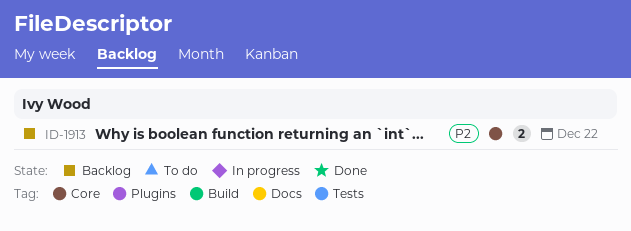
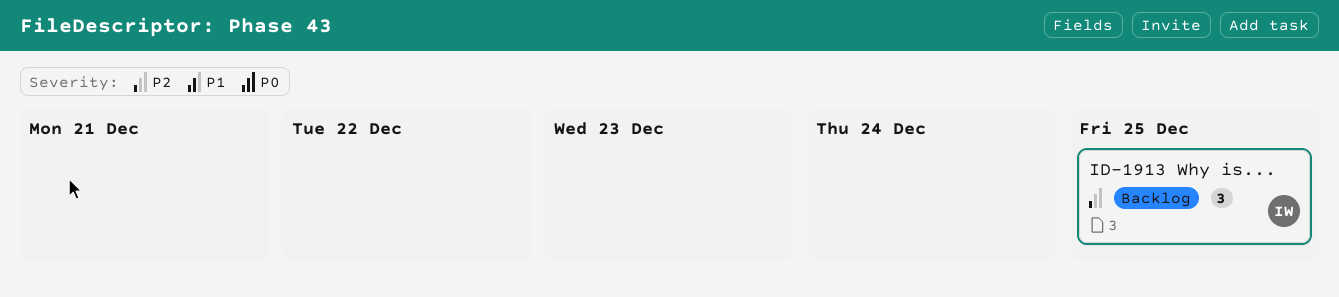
ID-1913, estimate: 2 -> 3
ID-1913, due: Dec 22 -> Dec 25

